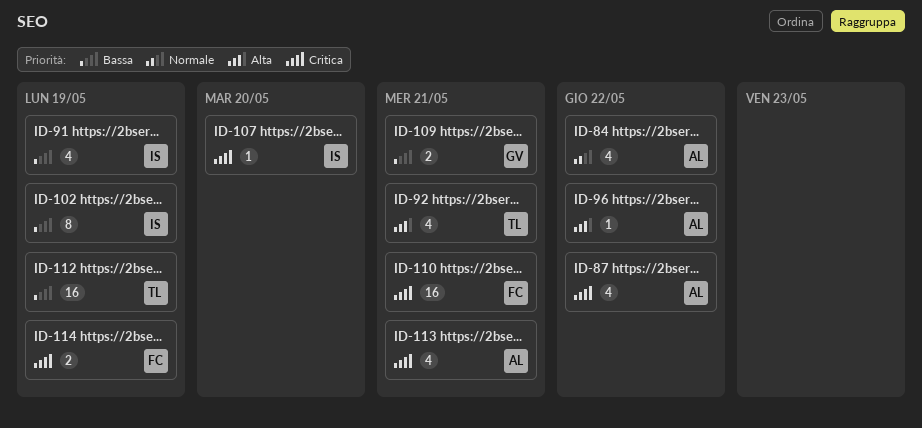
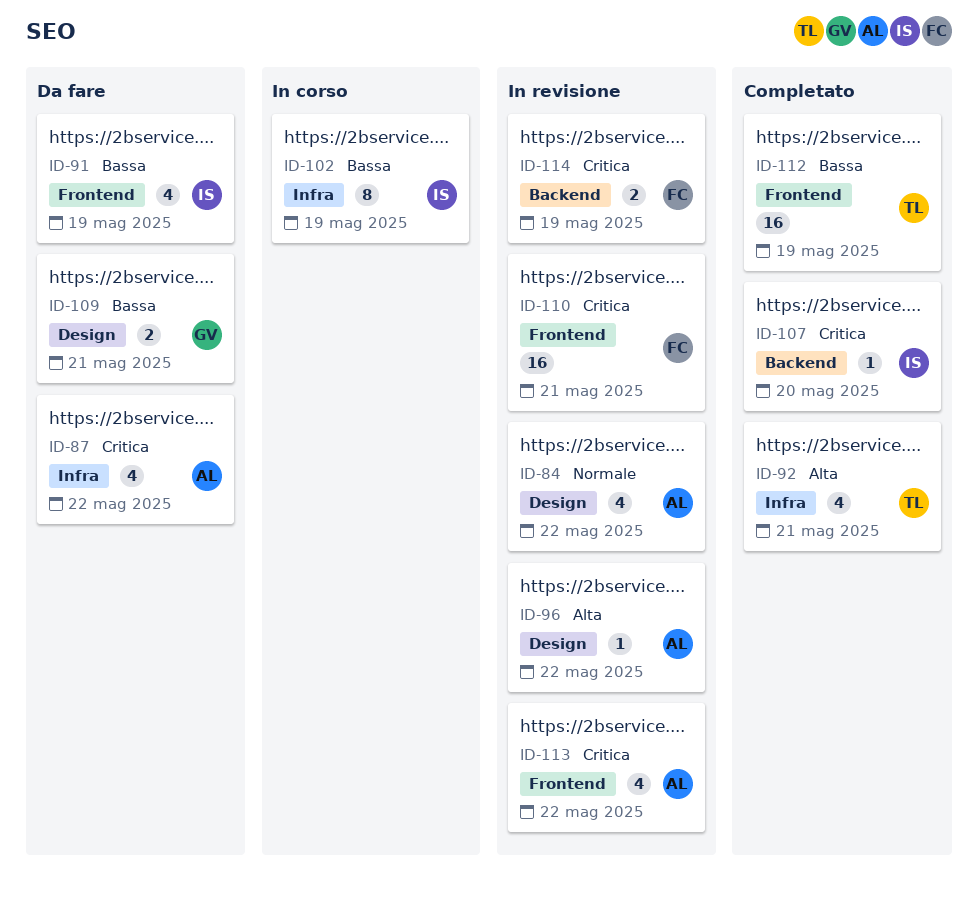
ID-113, due: May 21 -> May 22

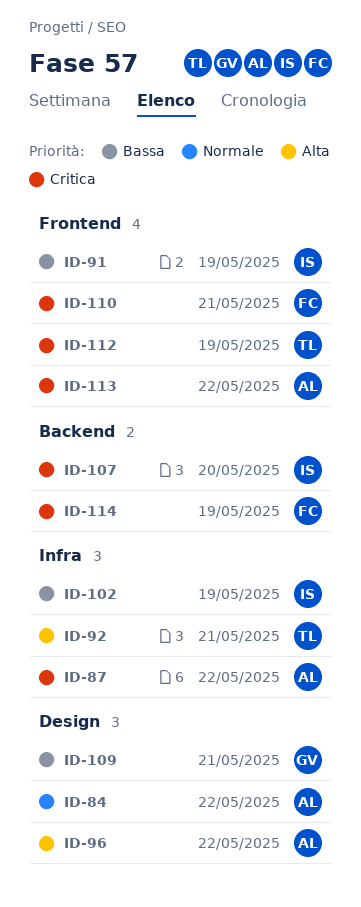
ID-112, priority: Bassa -> Critica

